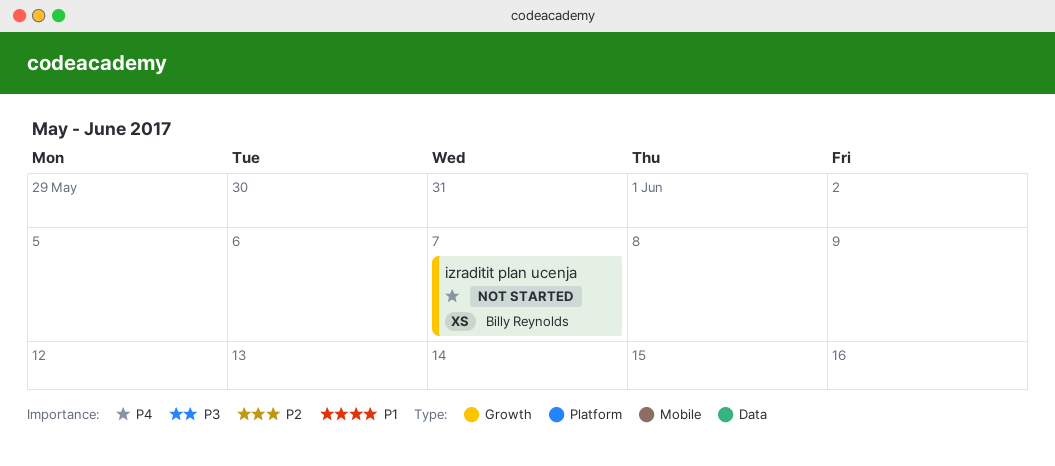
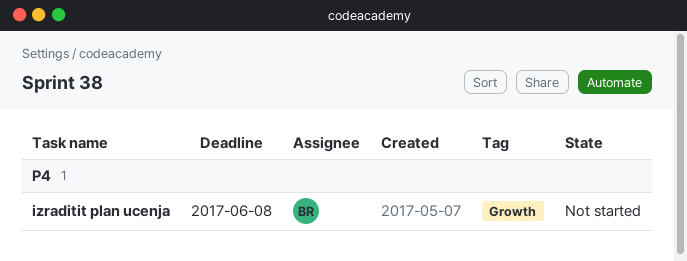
izraditit plan ucenja, due: Jun 7 -> Jun 8

